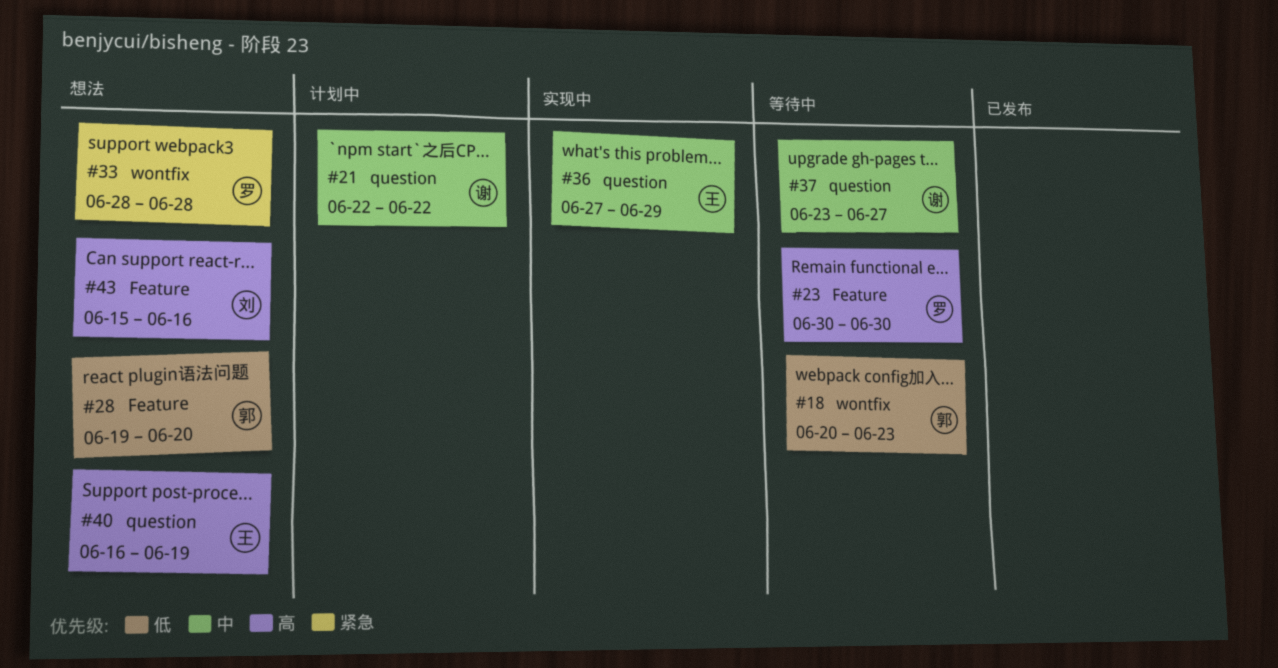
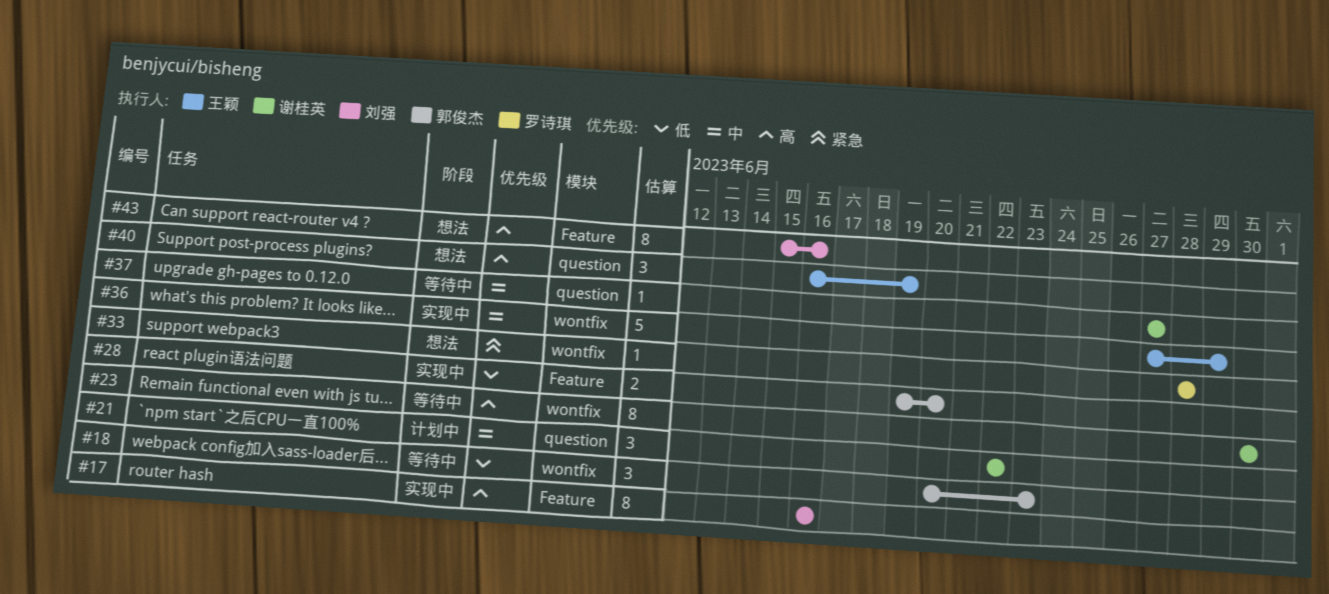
#17: none -> present
#23, owner: 罗诗琪 -> 谢桂英
#23, label: Feature -> wontfix
#28, status: 想法 -> 实现中
#36, label: question -> wontfix
#37, start: Jun 23 -> Jun 27

